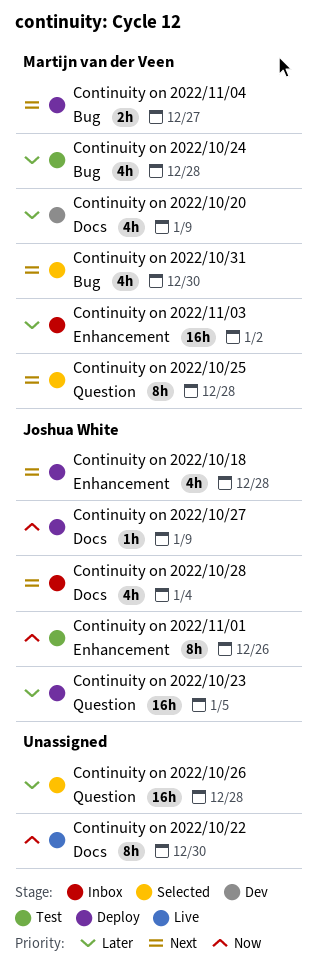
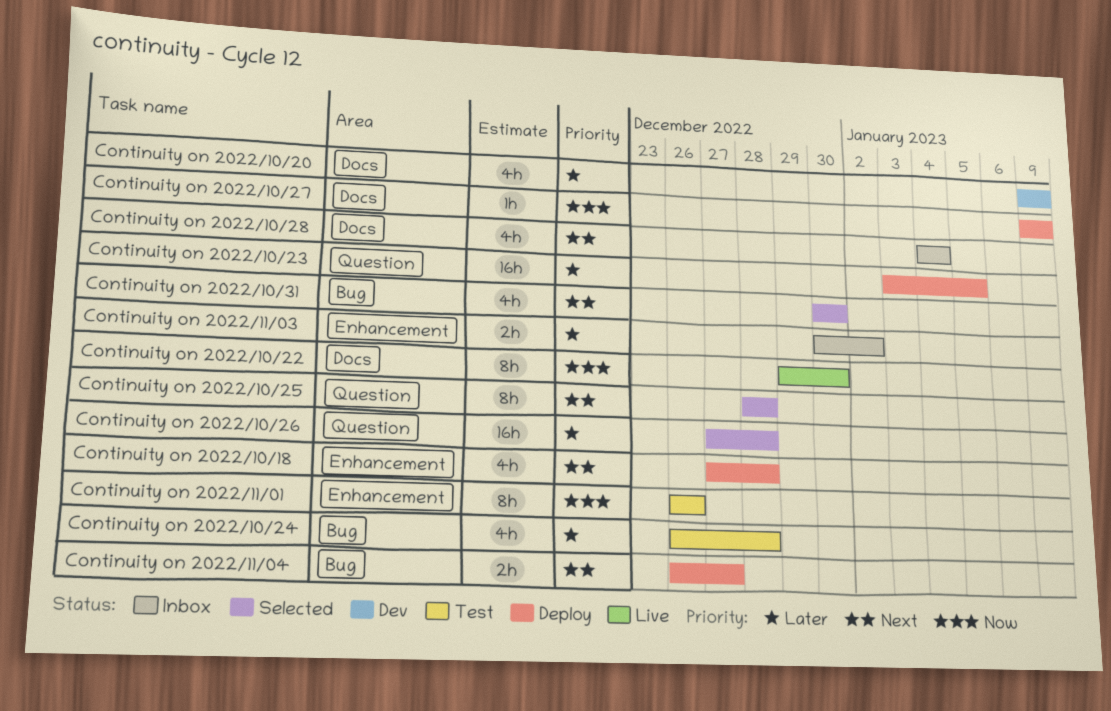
Continuity on 2022/11/03, estimate: 16h -> 2h

